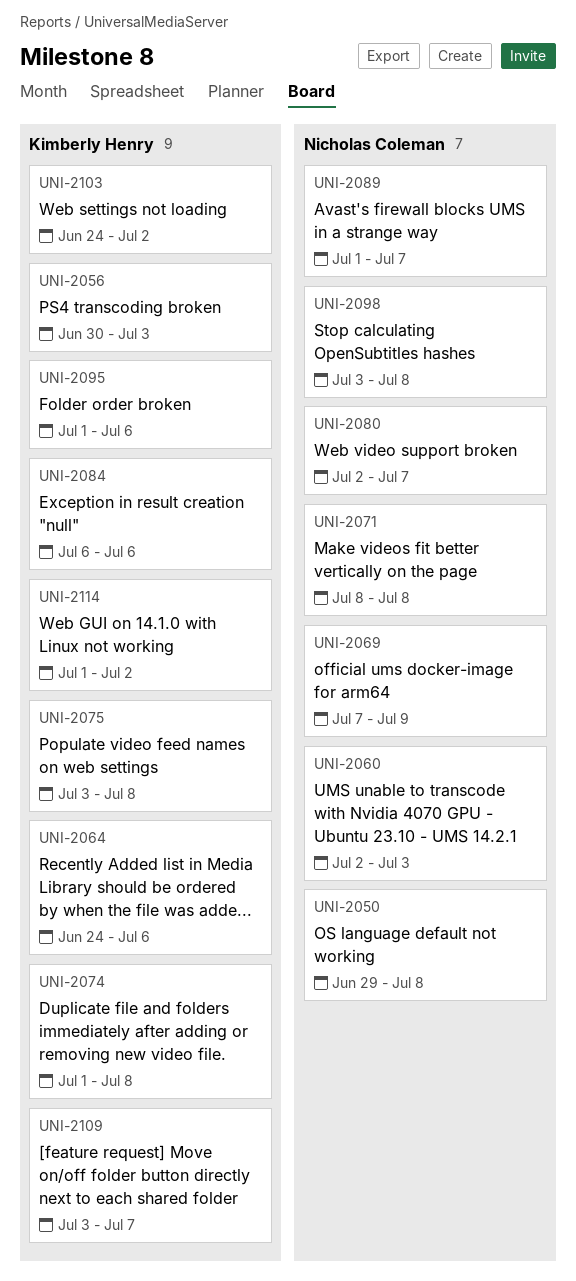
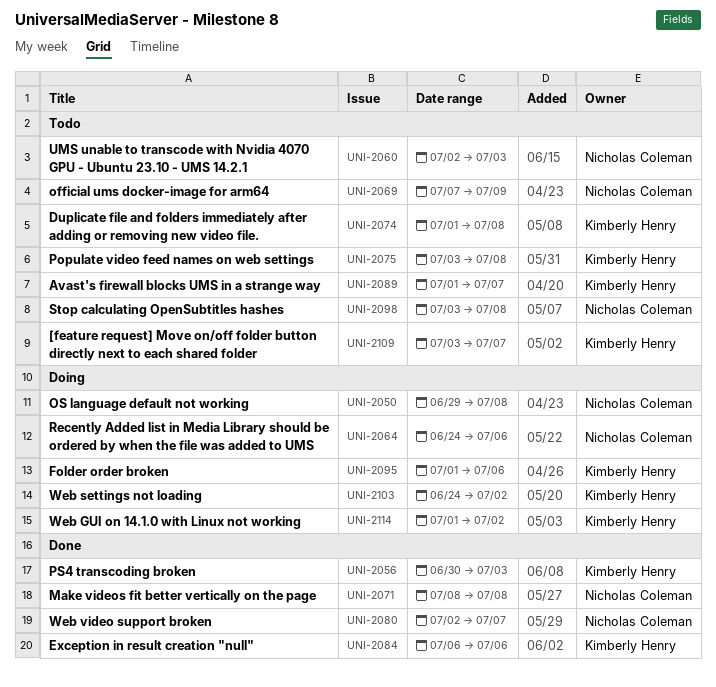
UNI-2064, owner: Kimberly Henry -> Nicholas Coleman
UNI-2089, owner: Nicholas Coleman -> Kimberly Henry

